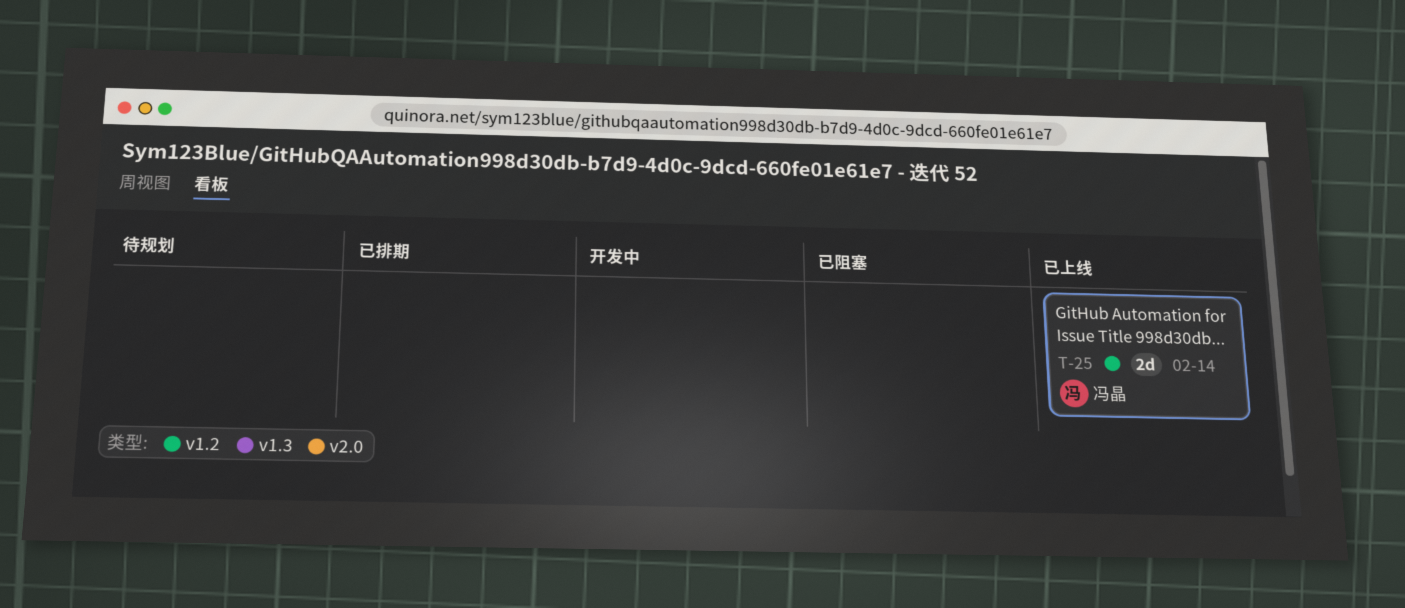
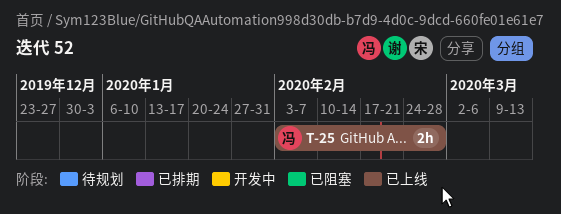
T-25, estimate: 2d -> 2h
T-25, due: Feb 14 -> Feb 28

